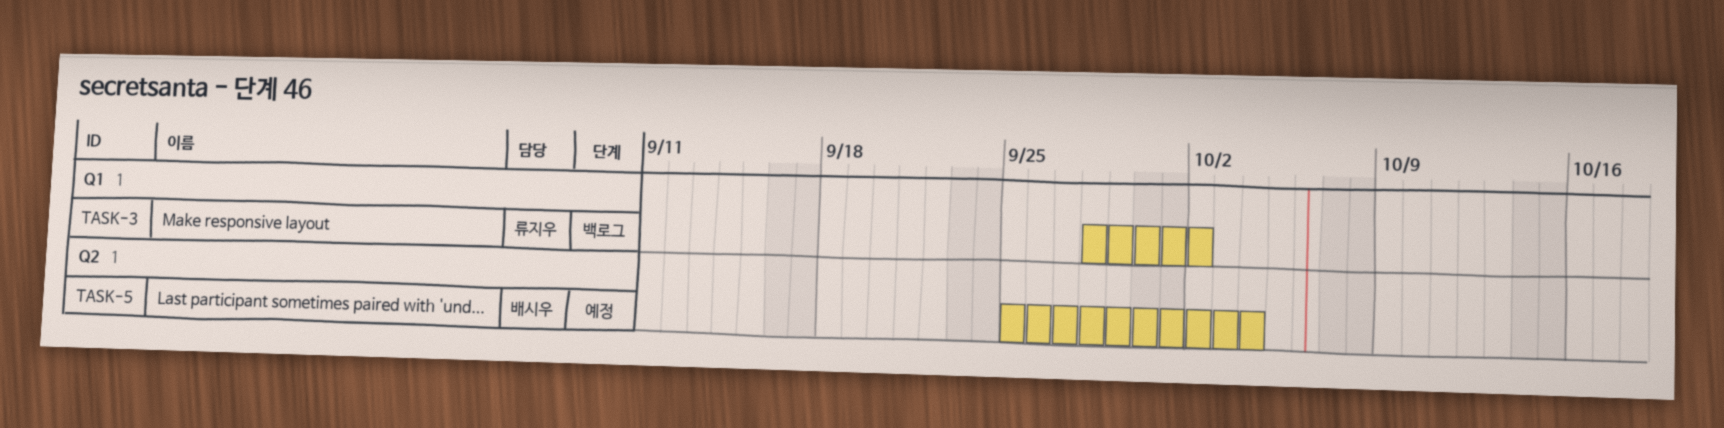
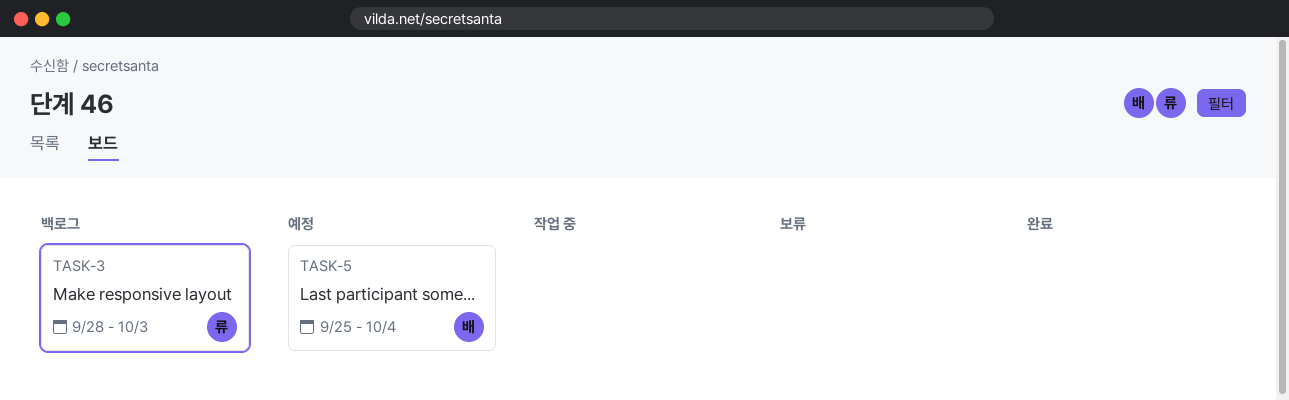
TASK-3, due: Oct 2 -> Oct 3

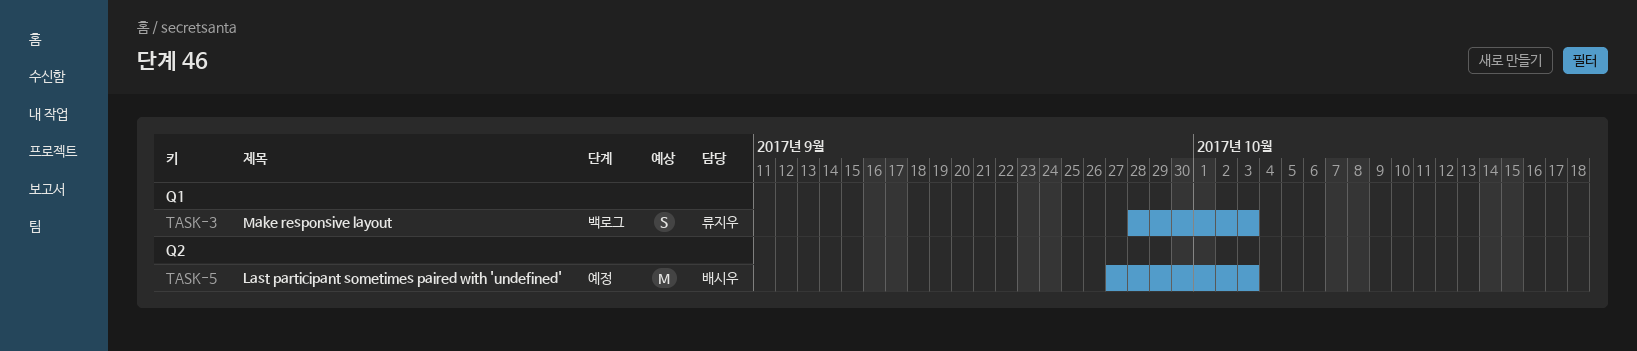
TASK-5, start: Sep 25 -> Sep 27
TASK-5, due: Oct 4 -> Oct 3

